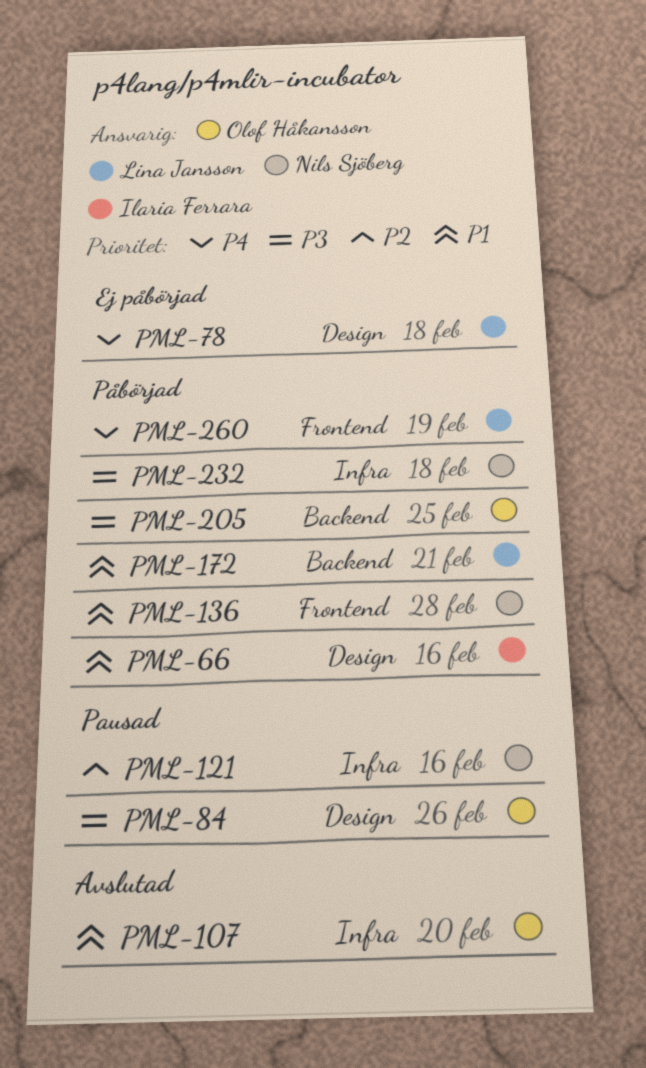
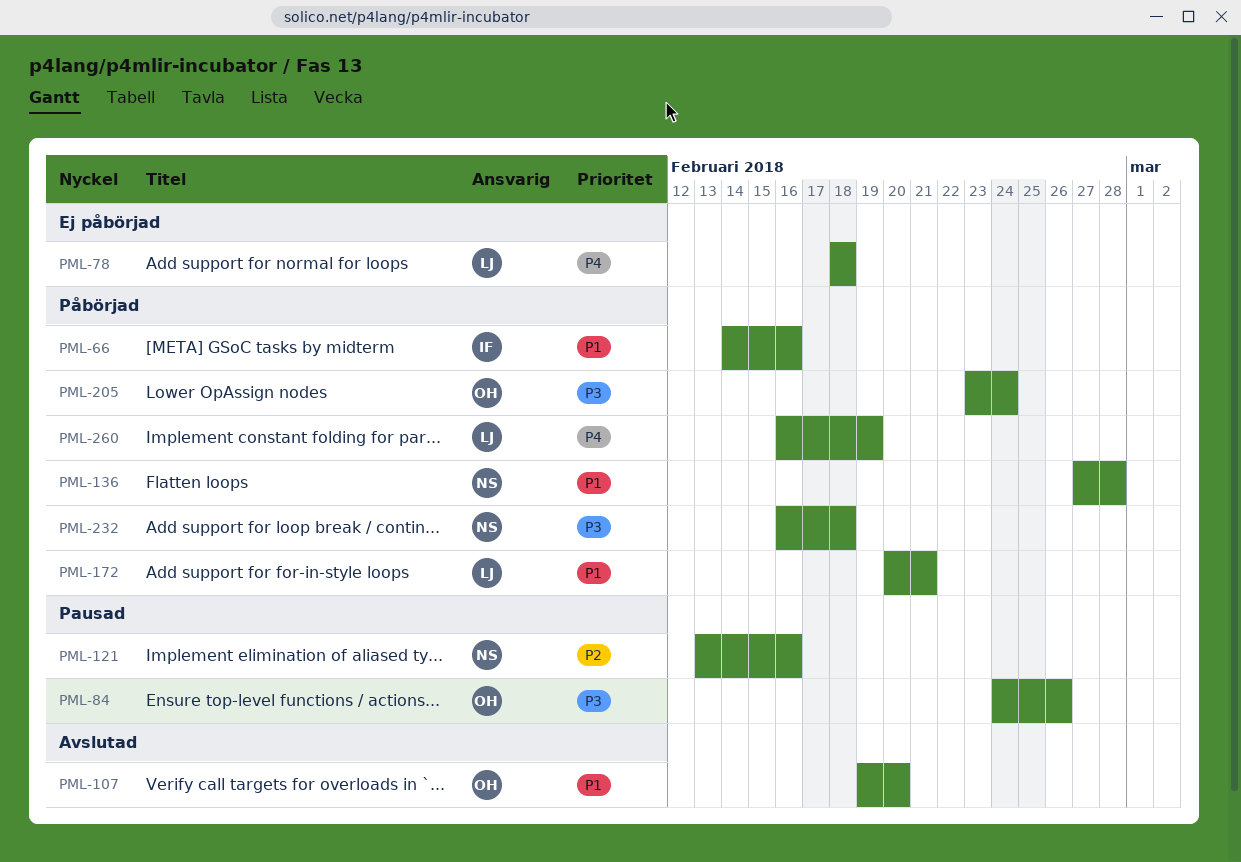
PML-205, due: Feb 25 -> Feb 24

